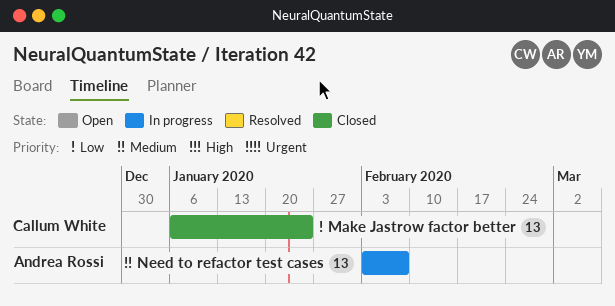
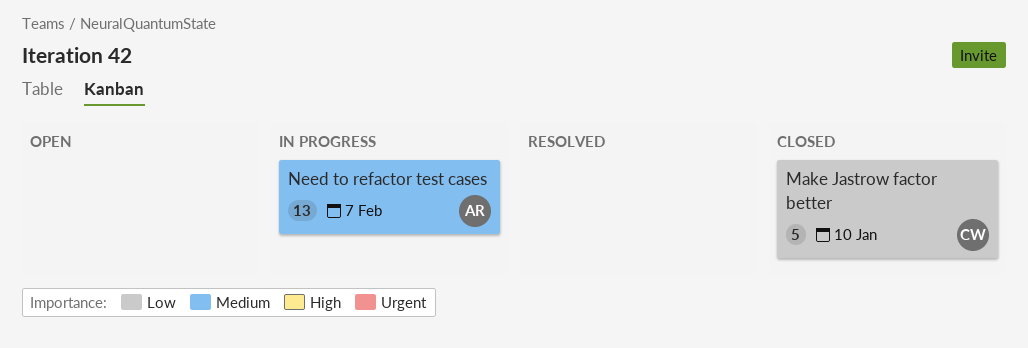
Make Jastrow factor better, estimate: 13 -> 5
Make Jastrow factor better, due: Jan 24 -> Jan 10

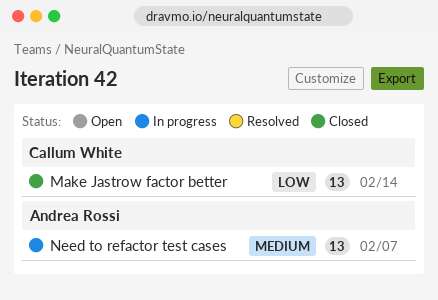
Make Jastrow factor better, estimate: 5 -> 13
Make Jastrow factor better, due: Jan 10 -> Feb 14

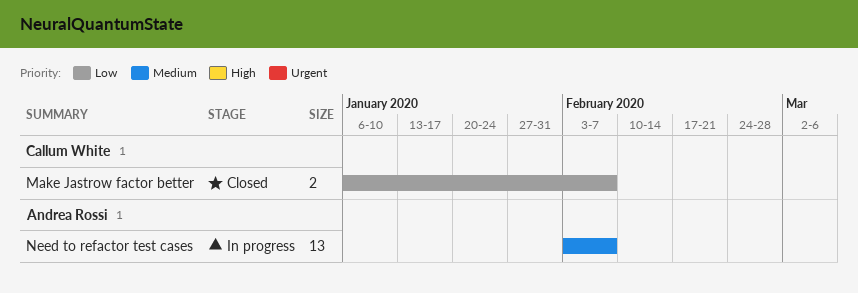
Make Jastrow factor better, estimate: 13 -> 2
Make Jastrow factor better, due: Feb 14 -> Feb 7

